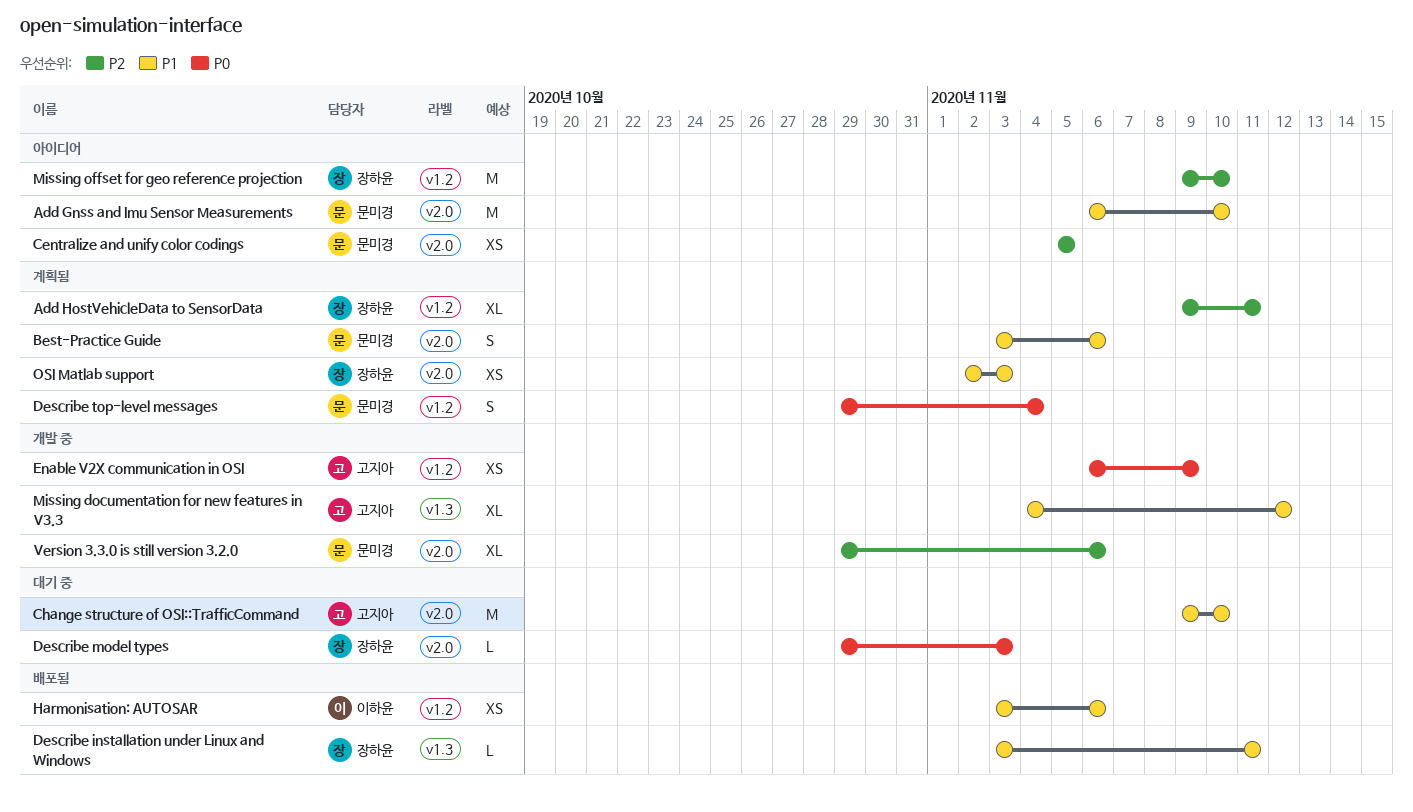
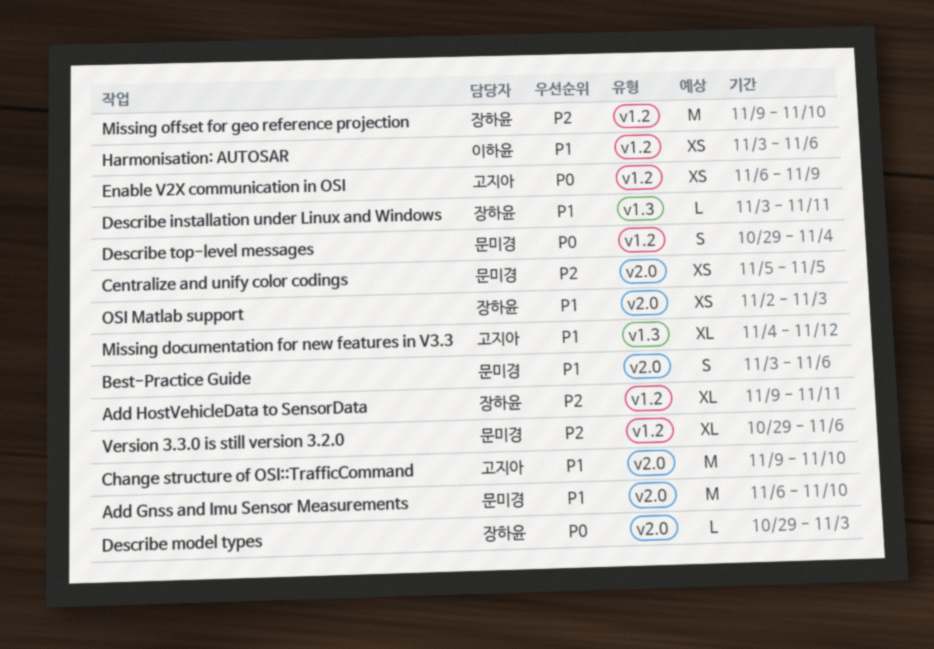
Version 3.3.0 is still version 3.2.0, label: v2.0 -> v1.2

